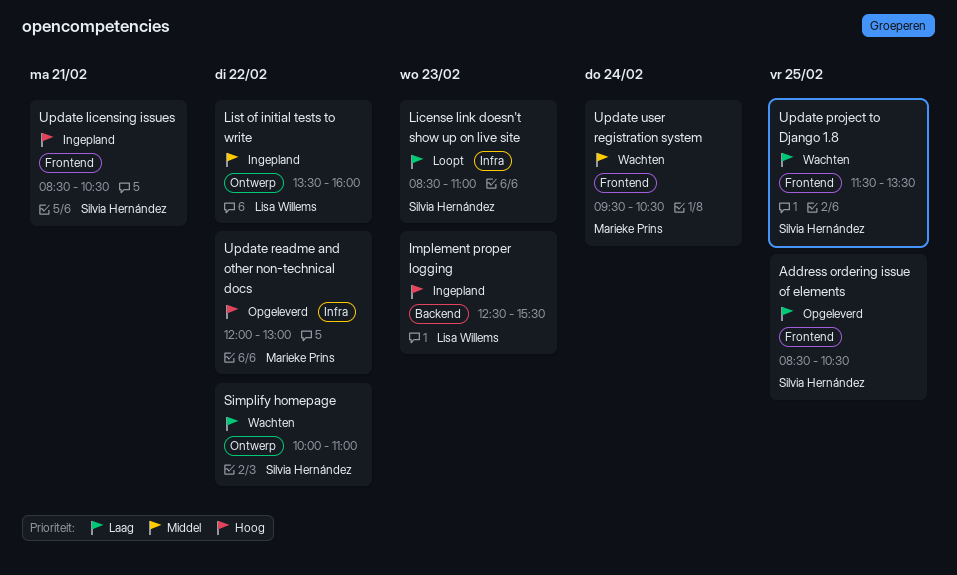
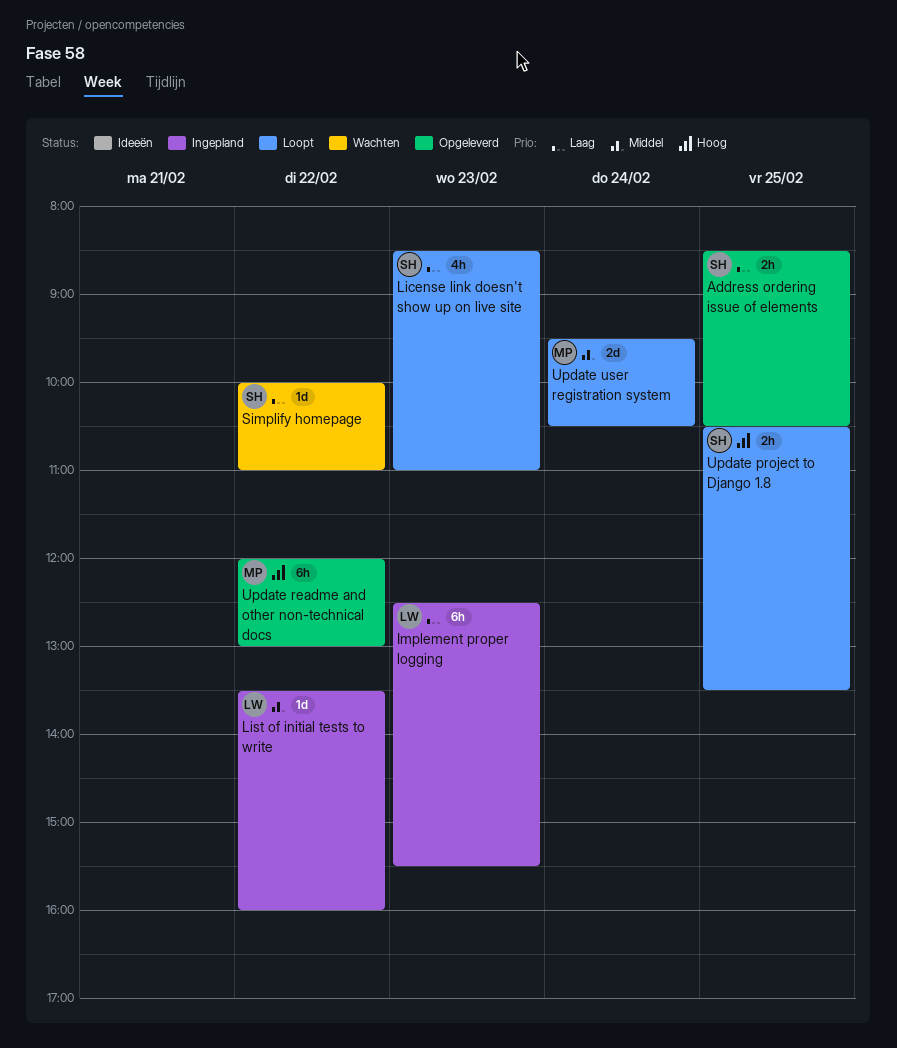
Implement proper logging, priority: Hoog -> Laag
Update licensing issues: present -> none
Update project to Django 1.8, status: Wachten -> Loopt
Update project to Django 1.8, priority: Laag -> Hoog
Update project to Django 1.8, begins: 11:30 -> 10:30
Update user registration system, status: Wachten -> Loopt

